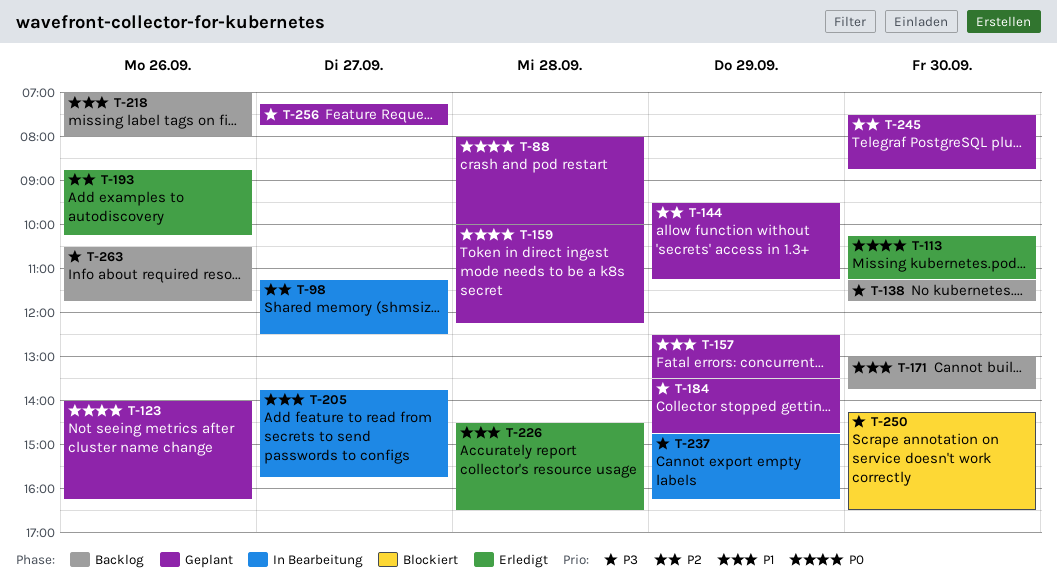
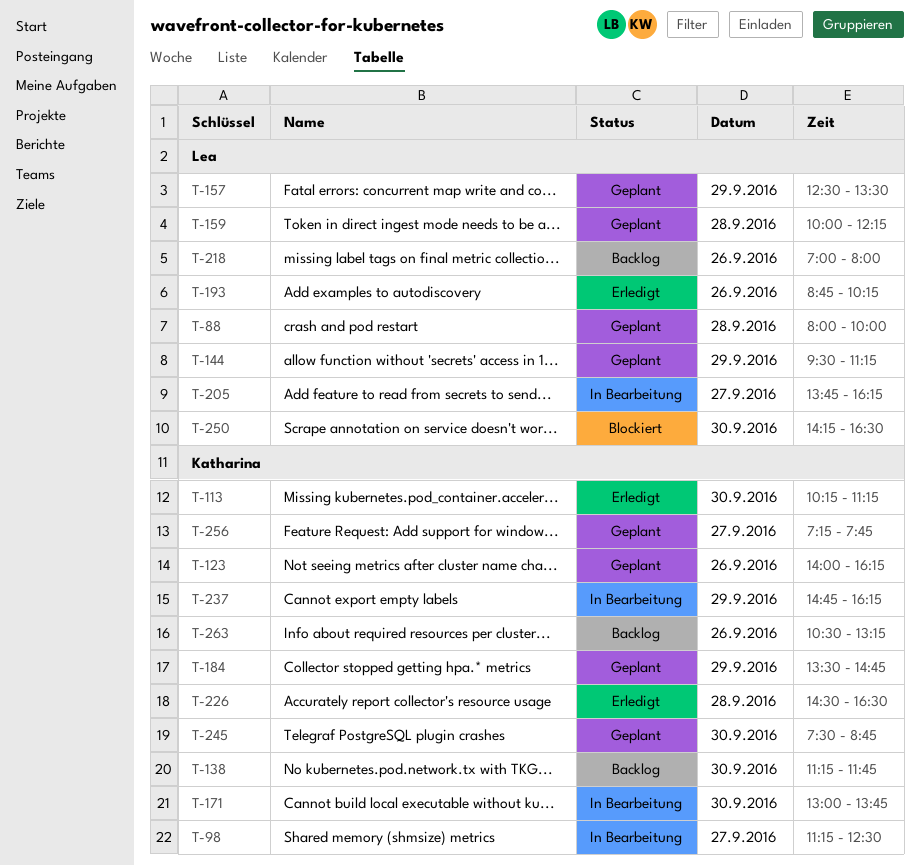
T-171, status: Backlog -> In Bearbeitung
T-205, ends: 15:45 -> 16:15
T-263, ends: 11:45 -> 13:15

